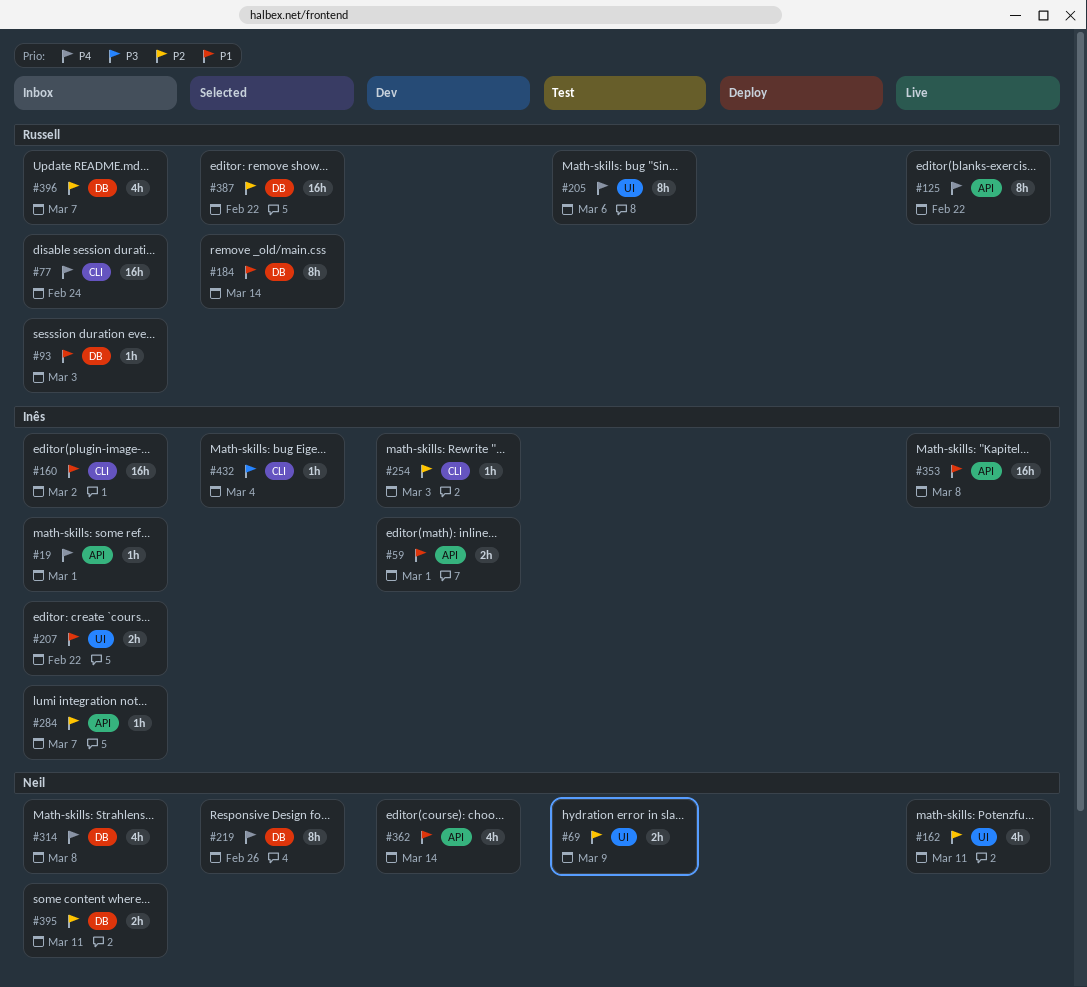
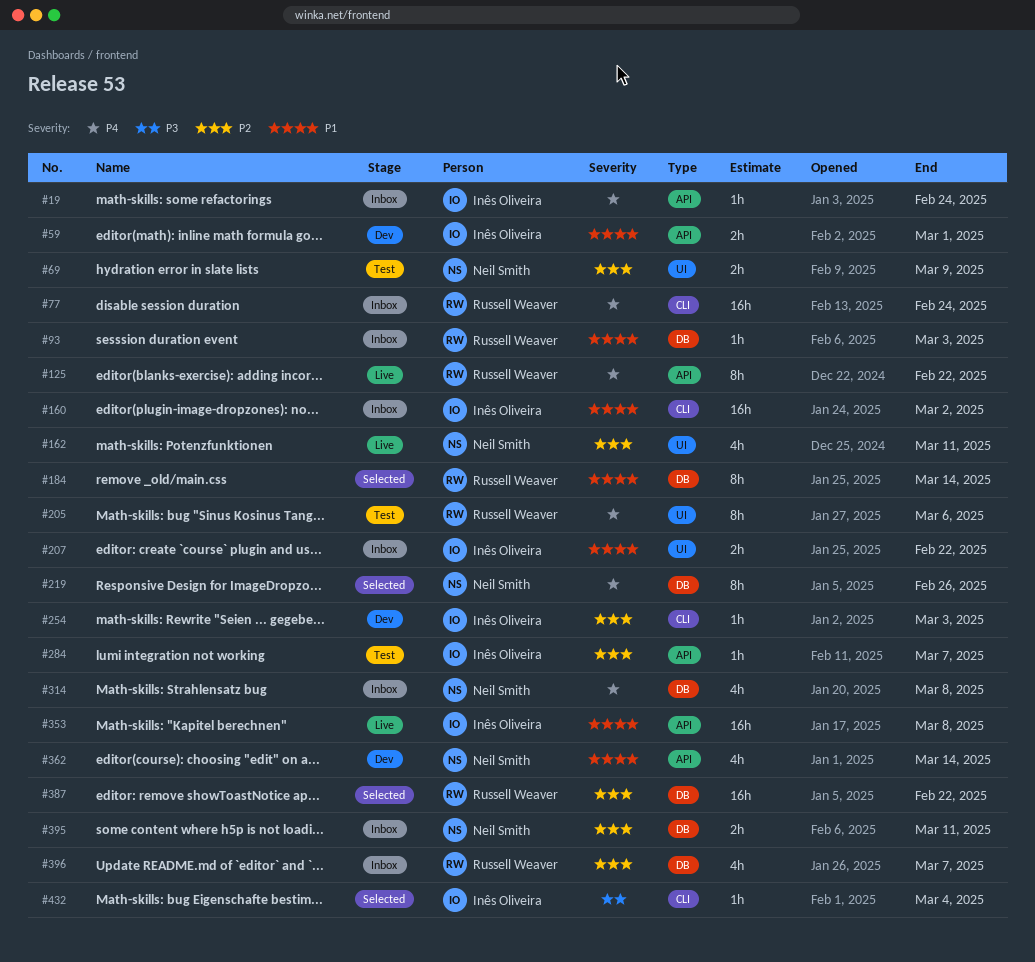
#19, due: Mar 1 -> Feb 24
#284, status: Inbox -> Test

